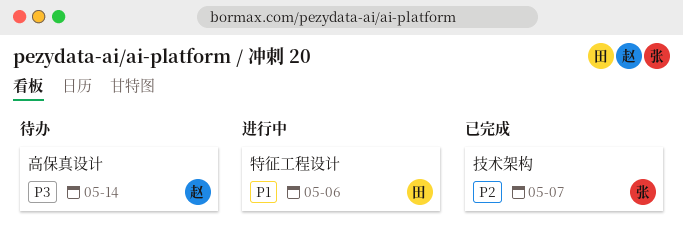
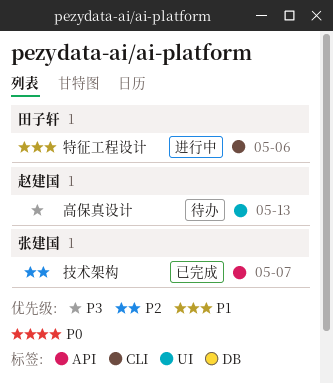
高保真设计, due: May 14 -> May 13

